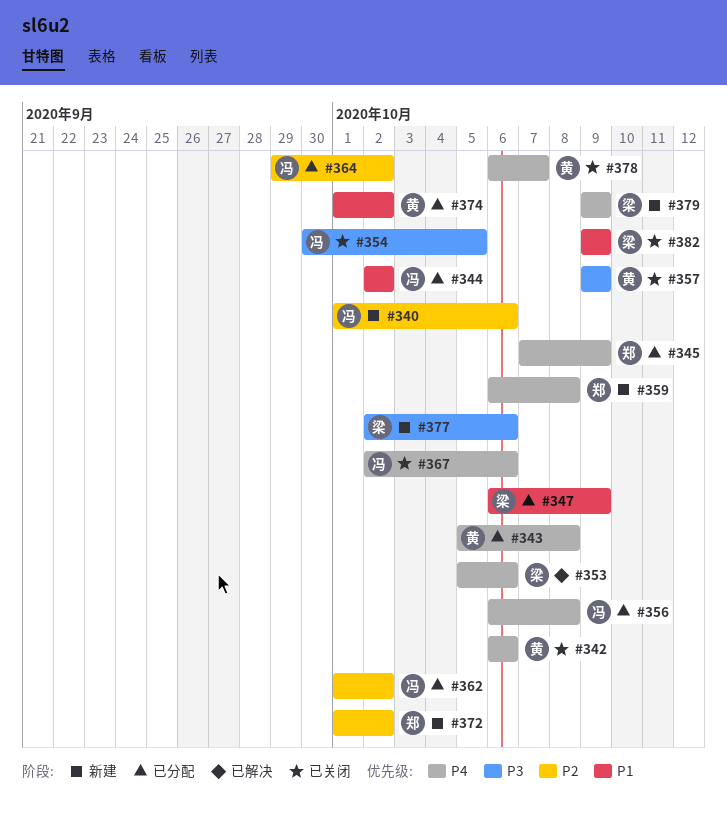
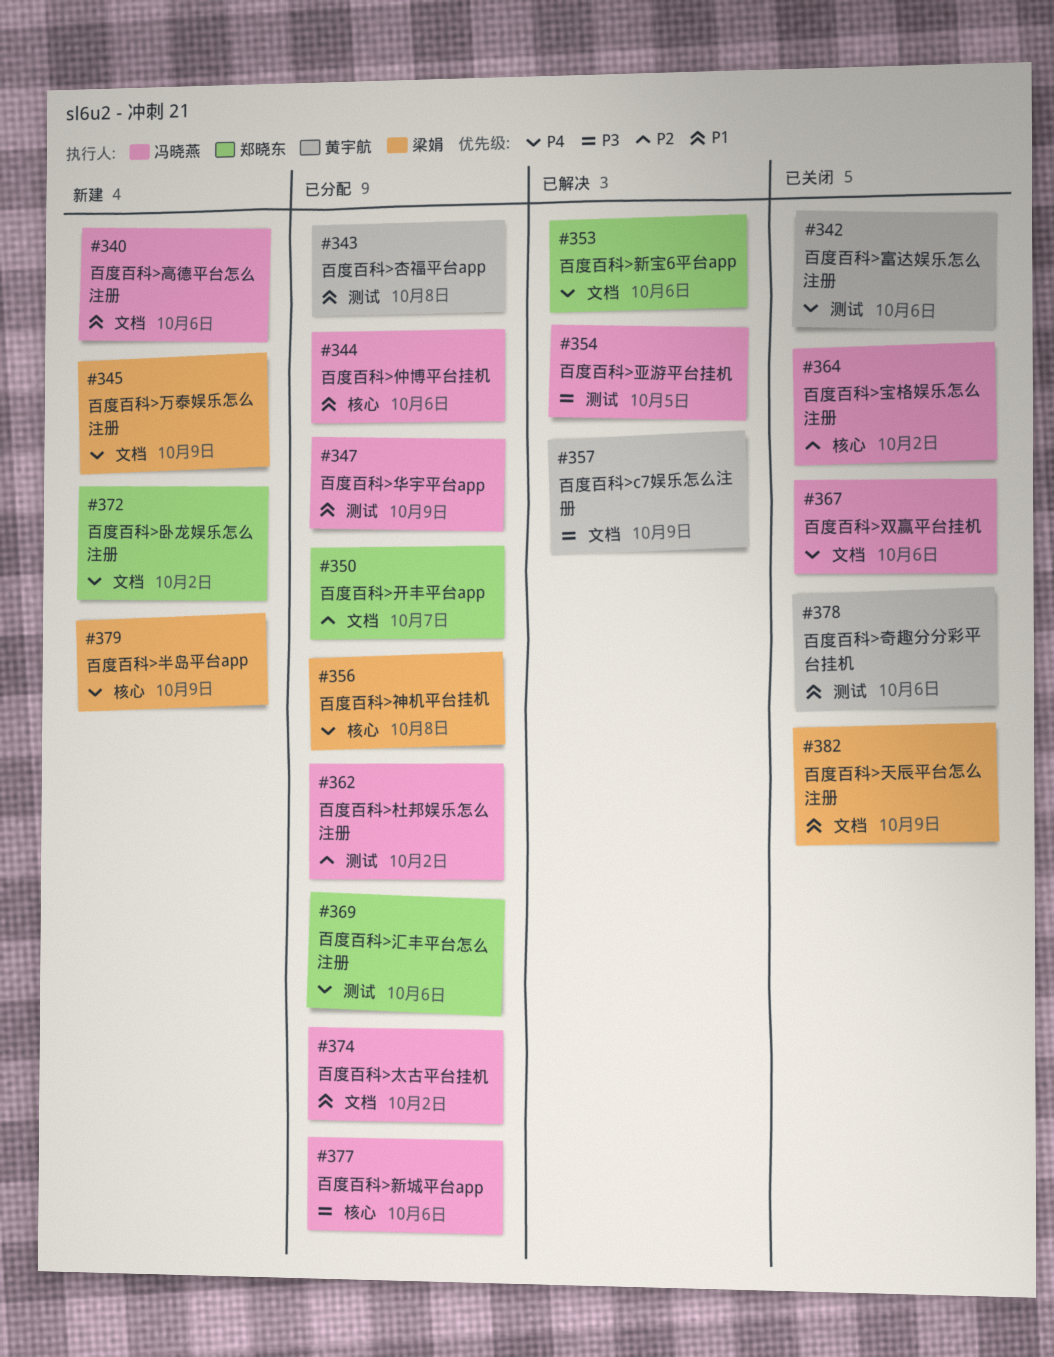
#340, priority: P2 -> P1
#343, priority: P4 -> P1
#344, due: Oct 2 -> Oct 6
#345, status: 已分配 -> 新建
#345, owner: 郑晓东 -> 梁娟
#347, owner: 梁娟 -> 冯晓燕
#350: none -> present
#353, owner: 梁娟 -> 郑晓东
#354, status: 已关闭 -> 已解决
#356, owner: 冯晓燕 -> 梁娟
#357, status: 已关闭 -> 已解决
#359: present -> none
#364, status: 已分配 -> 已关闭
#369: none -> present
#372, priority: P2 -> P4
#374, owner: 黄宇航 -> 冯晓燕
#377, status: 新建 -> 已分配
#377, owner: 梁娟 -> 冯晓燕
#378, priority: P4 -> P1
#378, due: Oct 7 -> Oct 6

